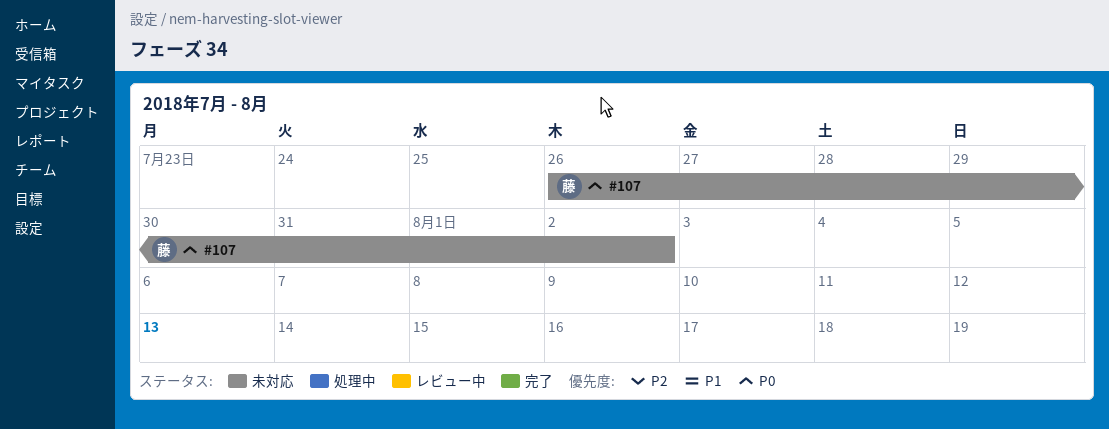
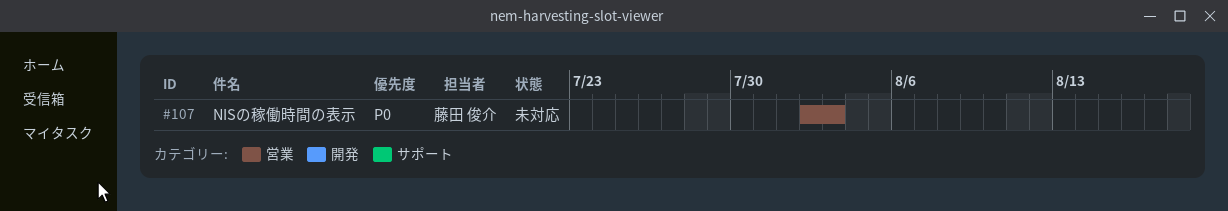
#107, start: Jul 26 -> Aug 2
#107, due: Aug 2 -> Aug 3

